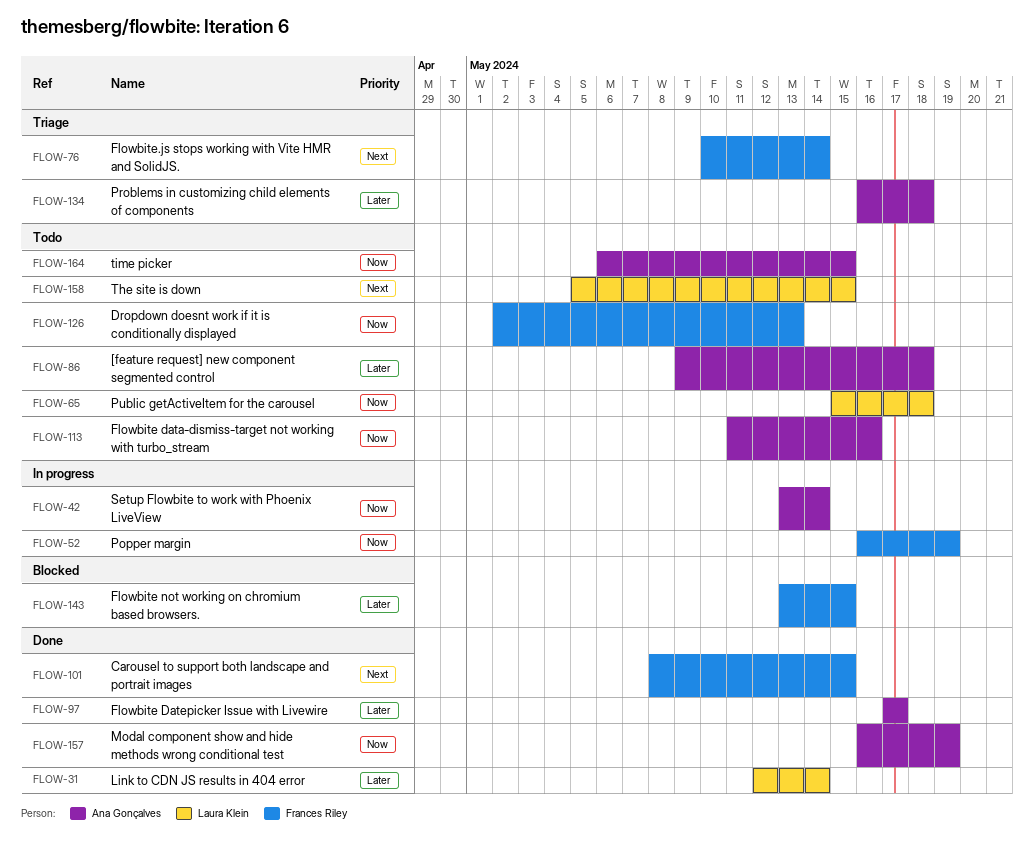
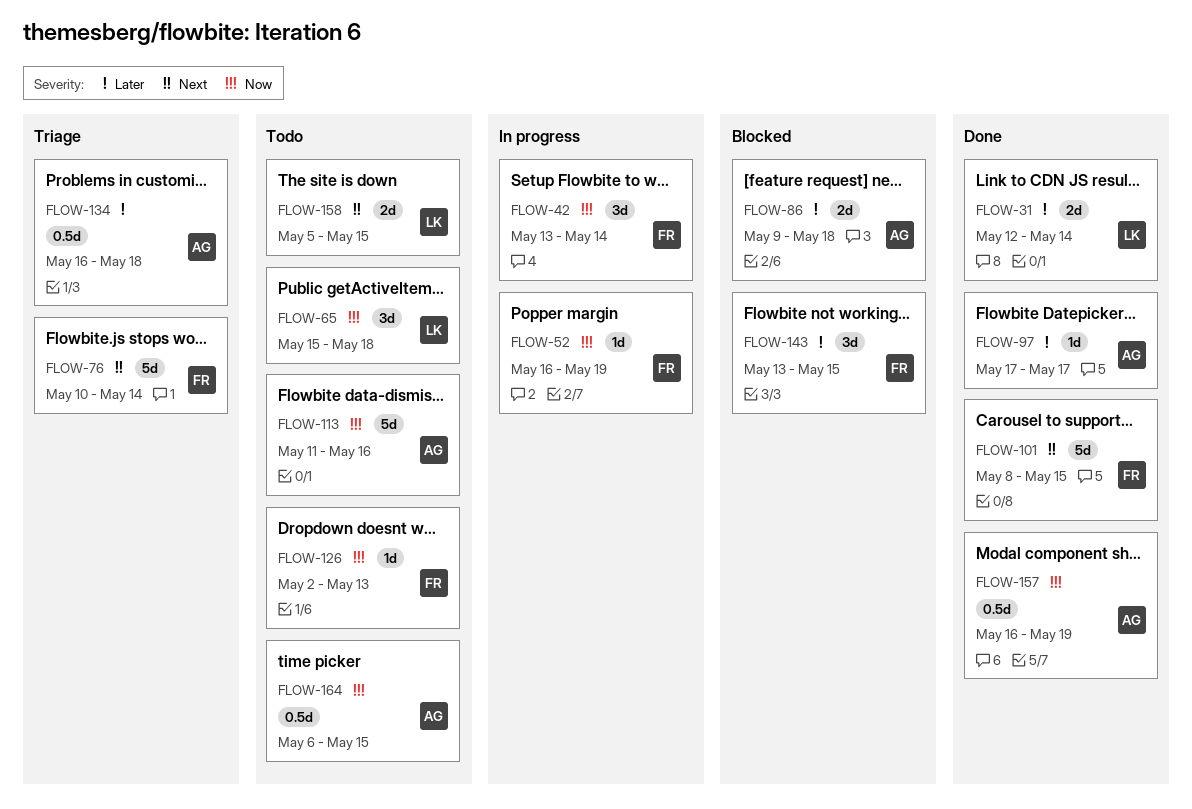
FLOW-42, owner: Ana Gonçalves -> Frances Riley
FLOW-86, status: Todo -> Blocked

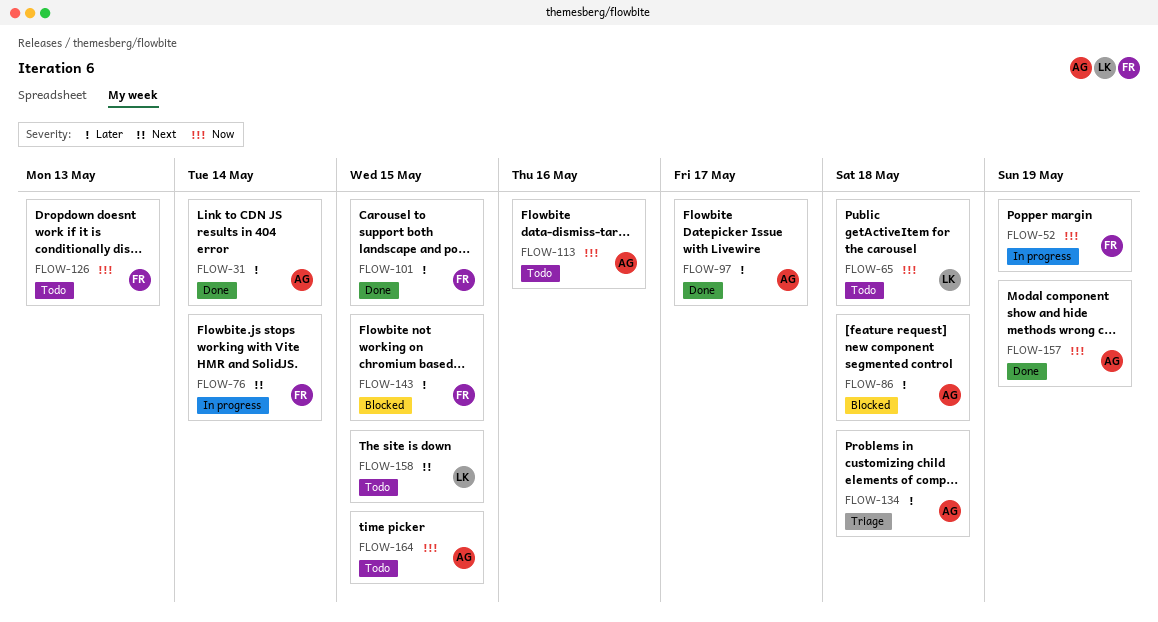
FLOW-31, owner: LK -> AG
FLOW-42: present -> none
FLOW-76, status: Triage -> In progress
FLOW-101, priority: Next -> Later

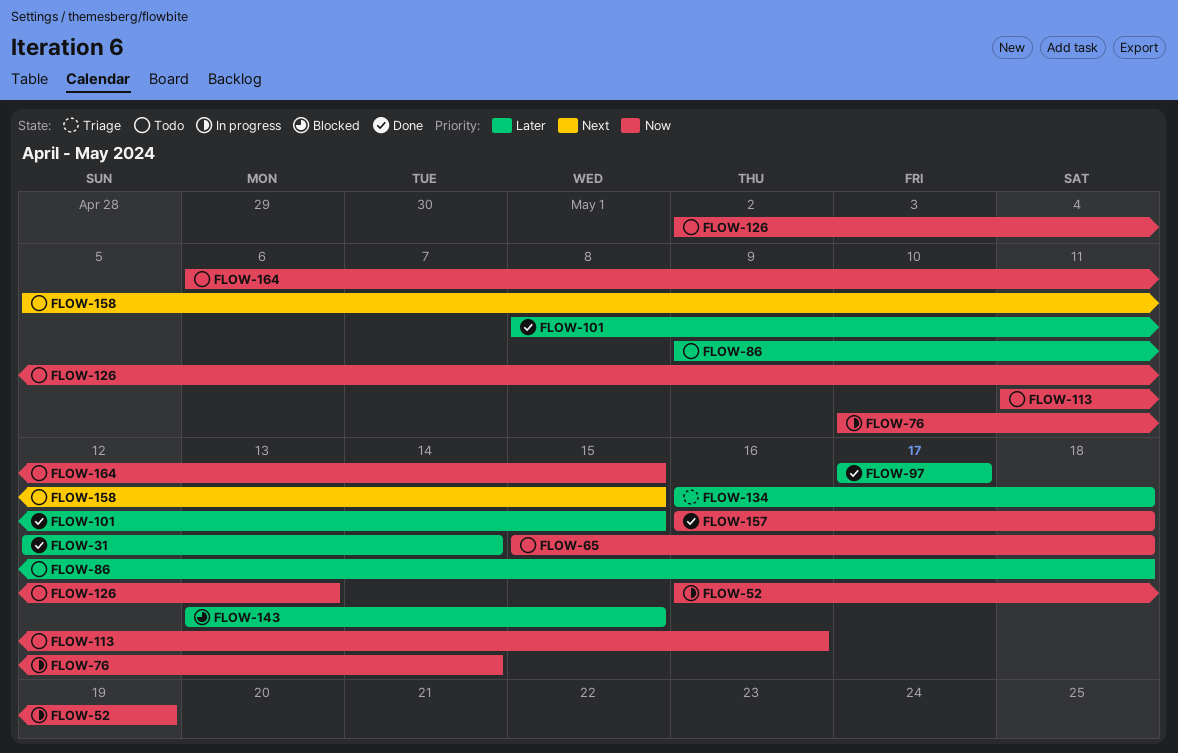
FLOW-76, priority: Next -> Now
FLOW-86, status: Blocked -> Todo
FLOW-157, due: May 19 -> May 18

